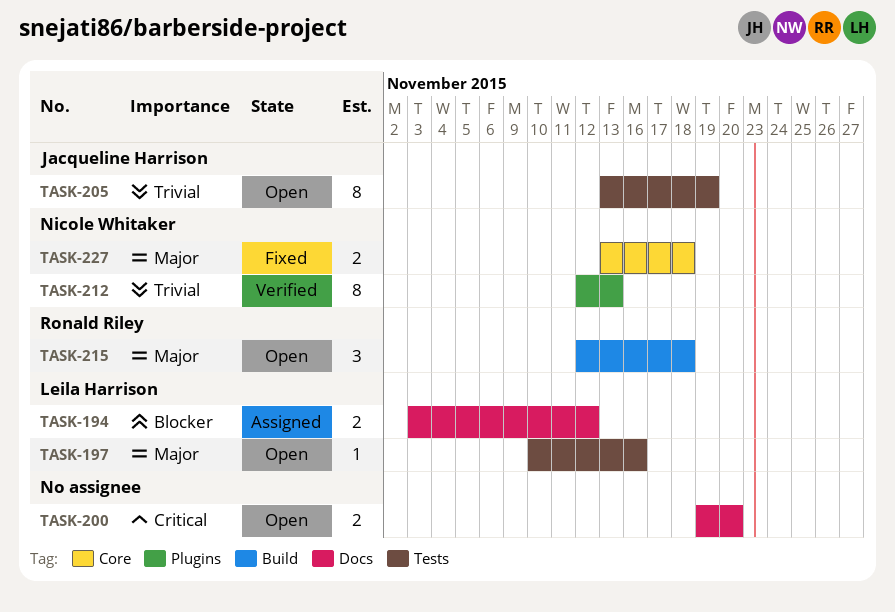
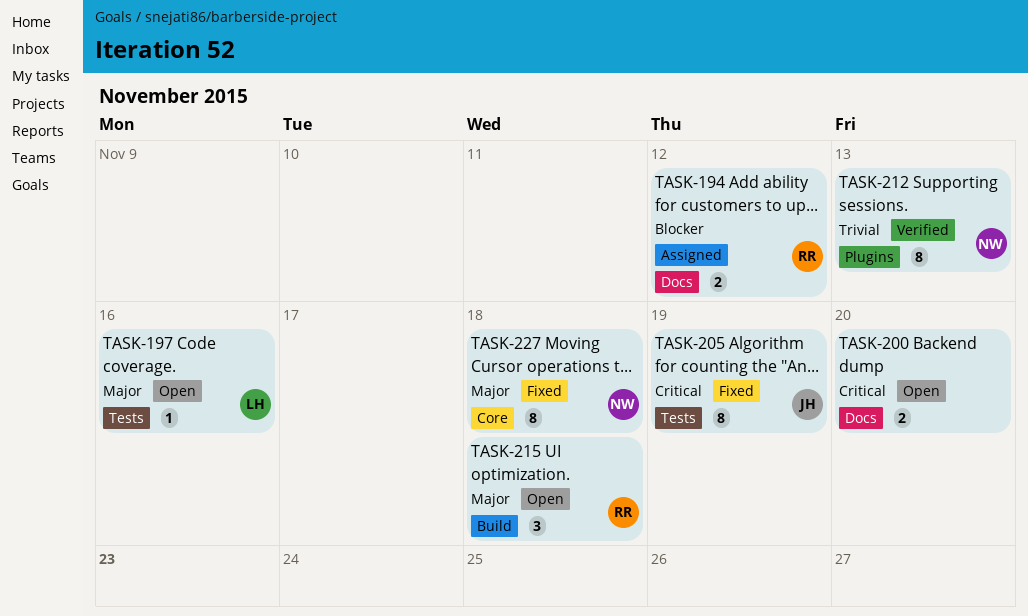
TASK-194, owner: Leila Harrison -> Ronald Riley
TASK-205, status: Open -> Fixed
TASK-205, priority: Trivial -> Critical
TASK-227, estimate: 2 -> 8

